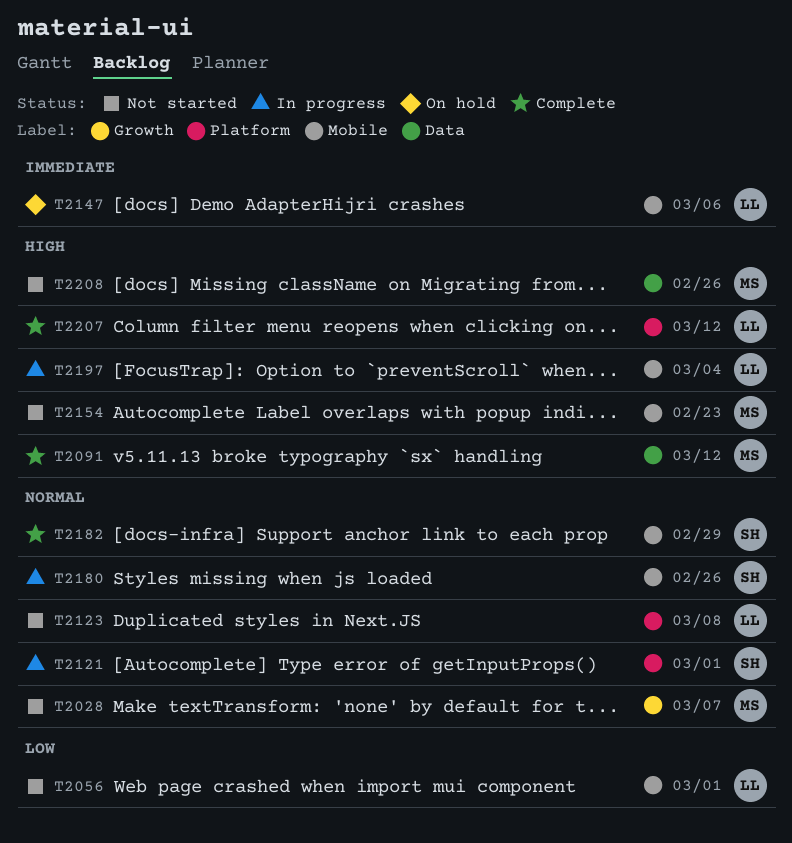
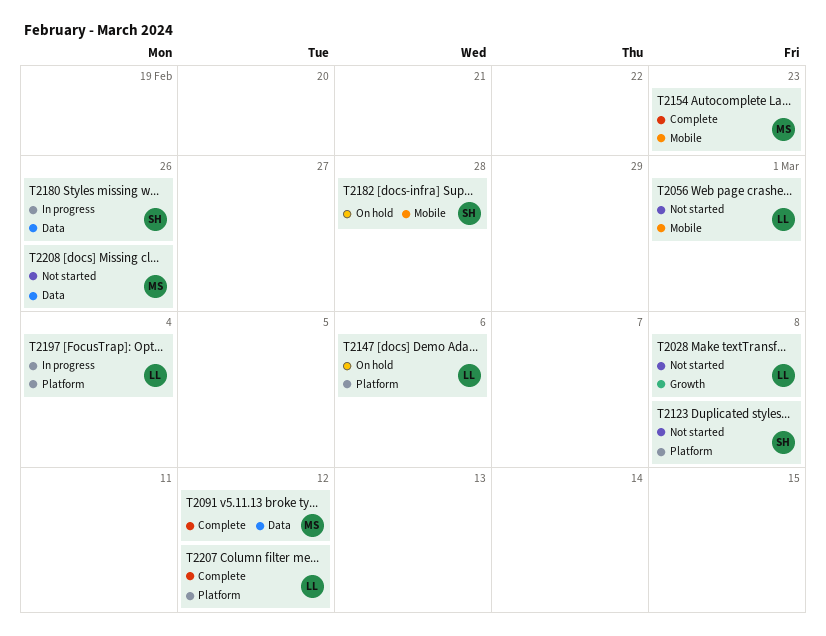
T2028, owner: MS -> LL
T2028, due: Mar 7 -> Mar 8
T2121: present -> none
T2123, owner: LL -> SH
T2147, label: Mobile -> Platform
T2154, status: Not started -> Complete
T2180, label: Mobile -> Data
T2182, status: Complete -> On hold
T2182, due: Feb 29 -> Feb 28
T2197, label: Mobile -> Platform

